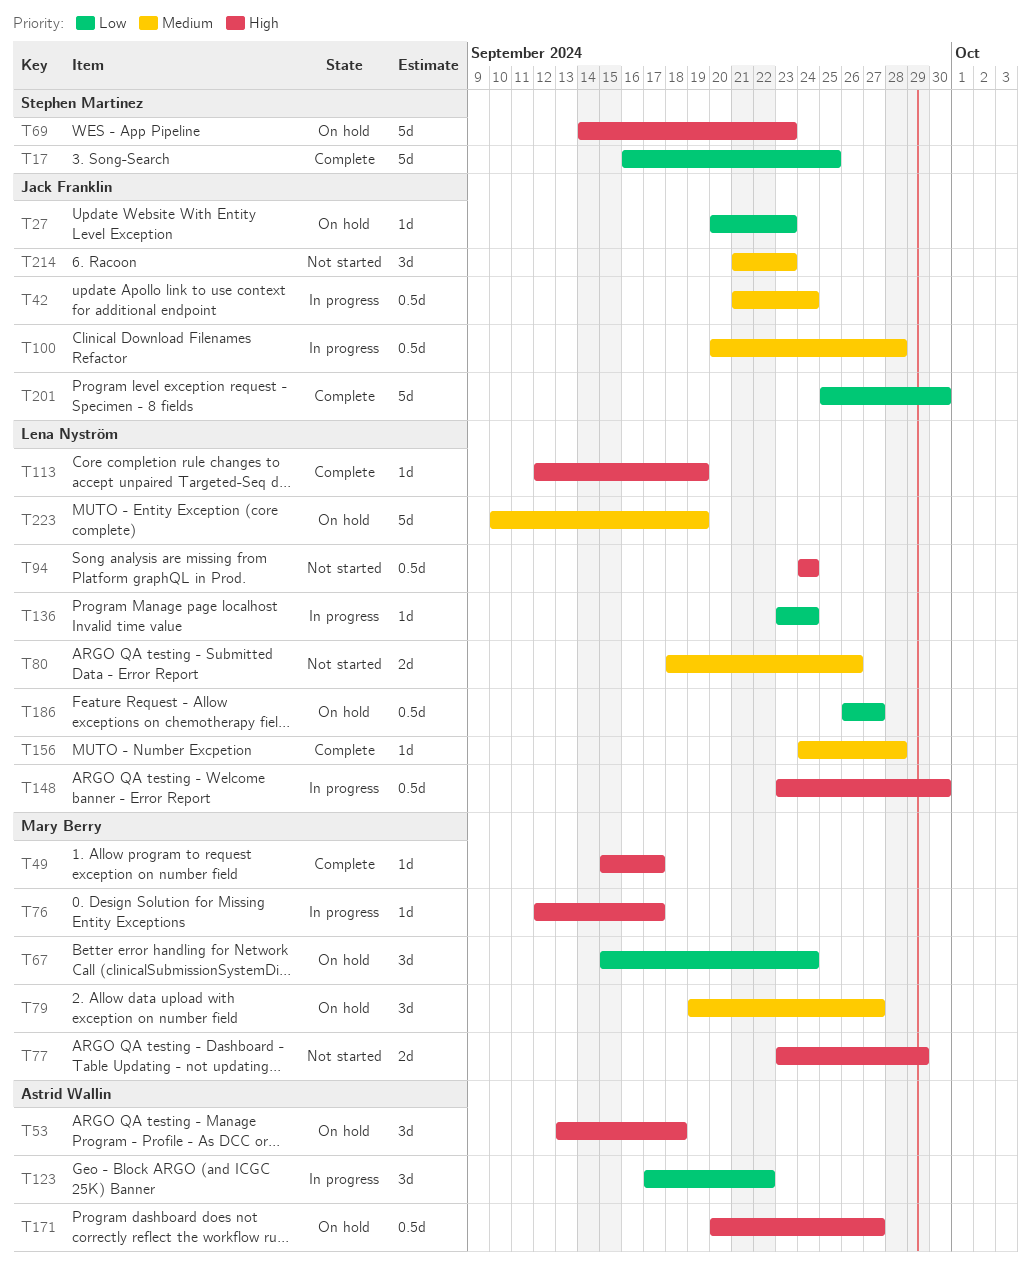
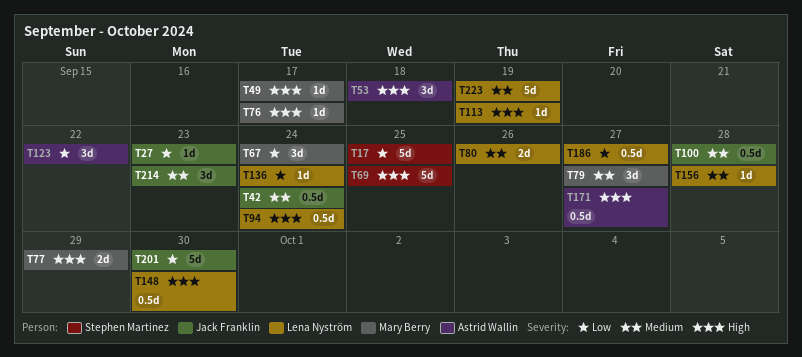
T69, due: Sep 23 -> Sep 25

